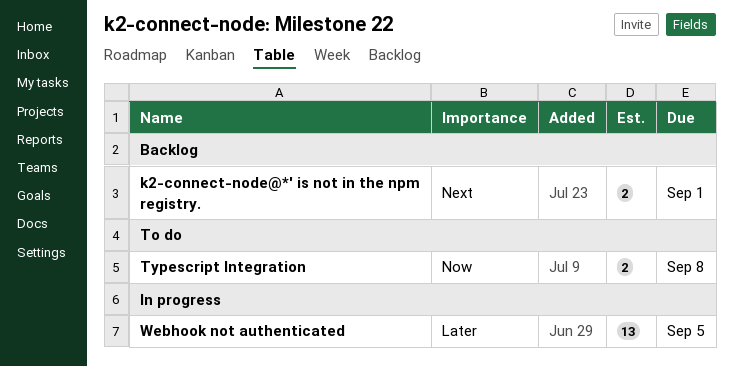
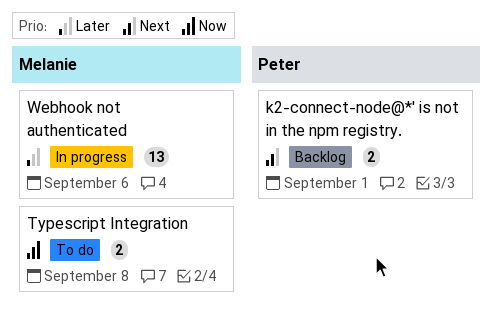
Webhook not authenticated, due: Sep 5 -> Sep 6

